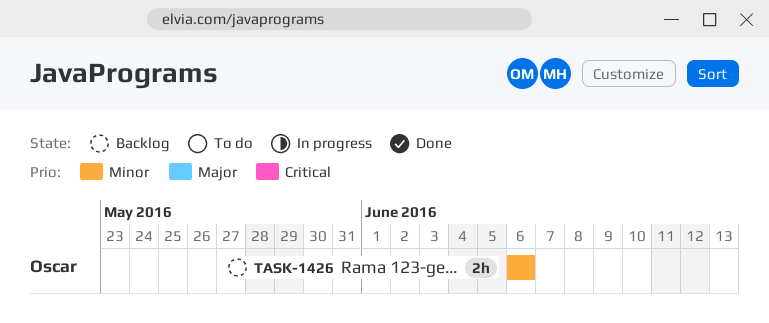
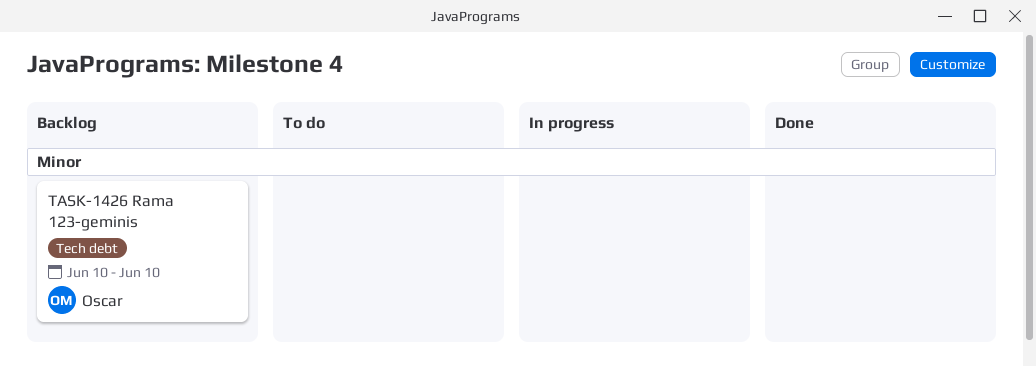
TASK-1426, start: Jun 6 -> Jun 10
TASK-1426, due: Jun 6 -> Jun 10

